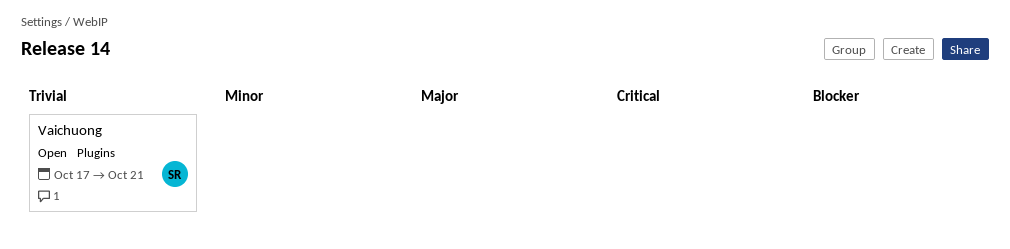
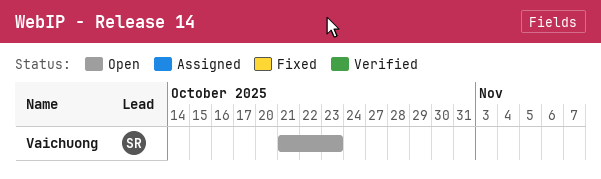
Vaichuong, start: Oct 17 -> Oct 21
Vaichuong, due: Oct 21 -> Oct 23

